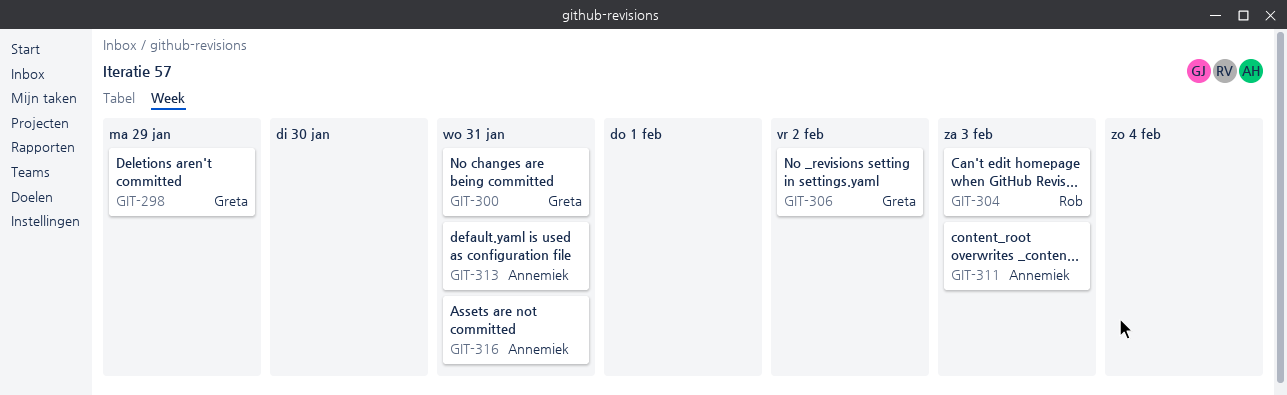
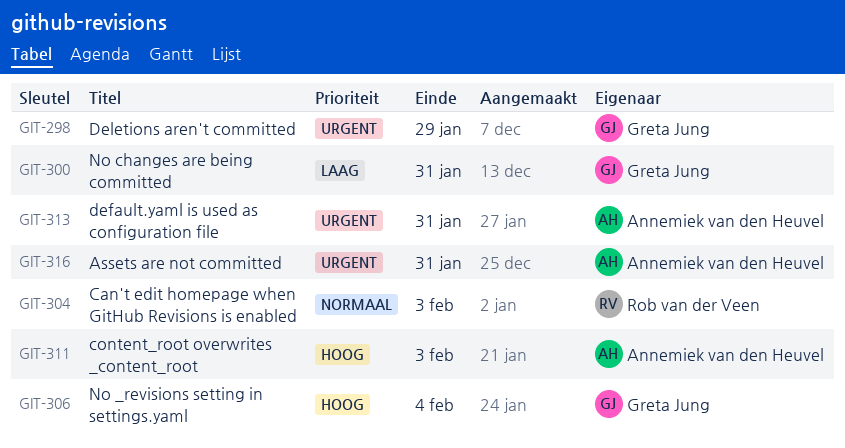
GIT-306, due: Feb 2 -> Feb 4

